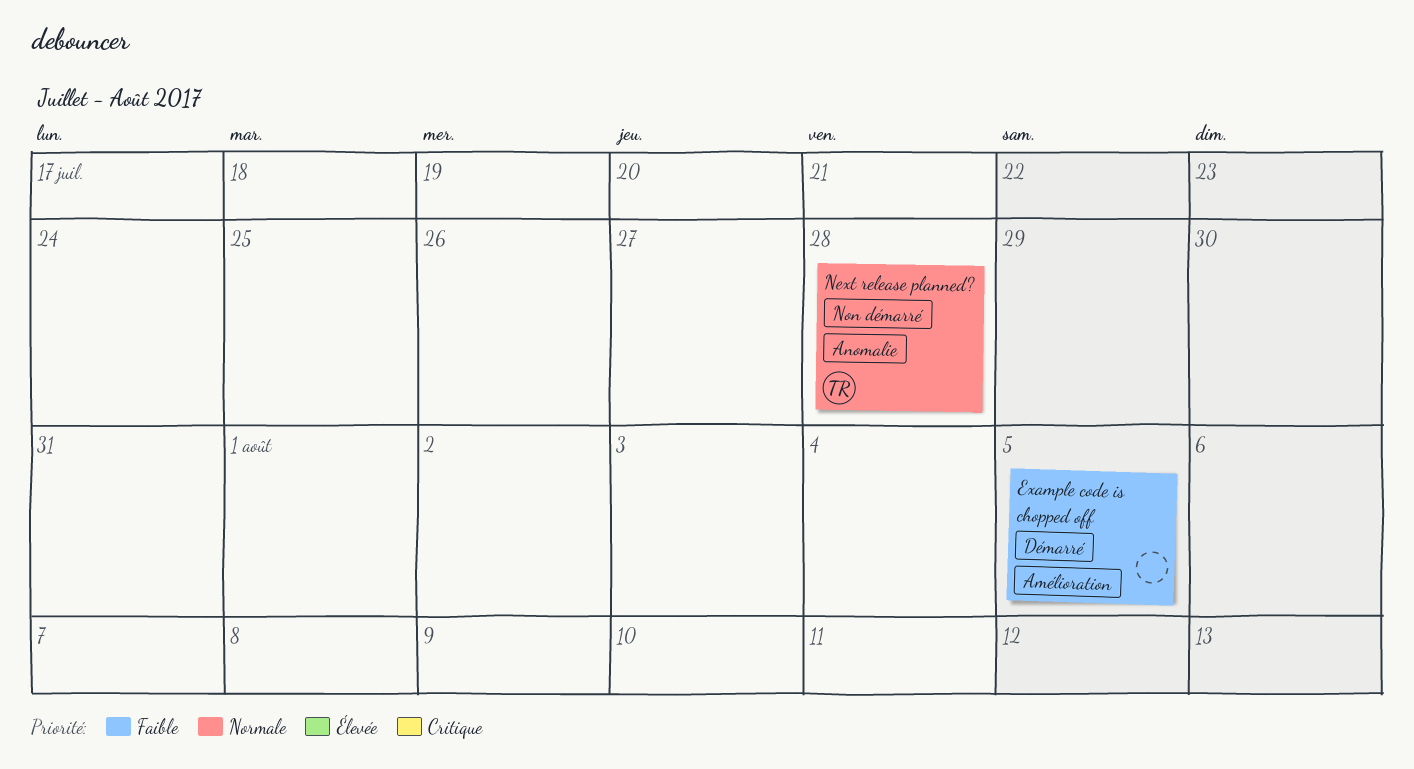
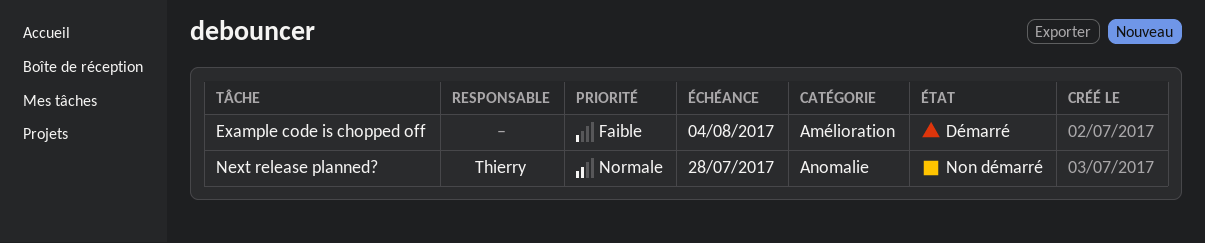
Example code is chopped off, due: Aug 5 -> Aug 4

